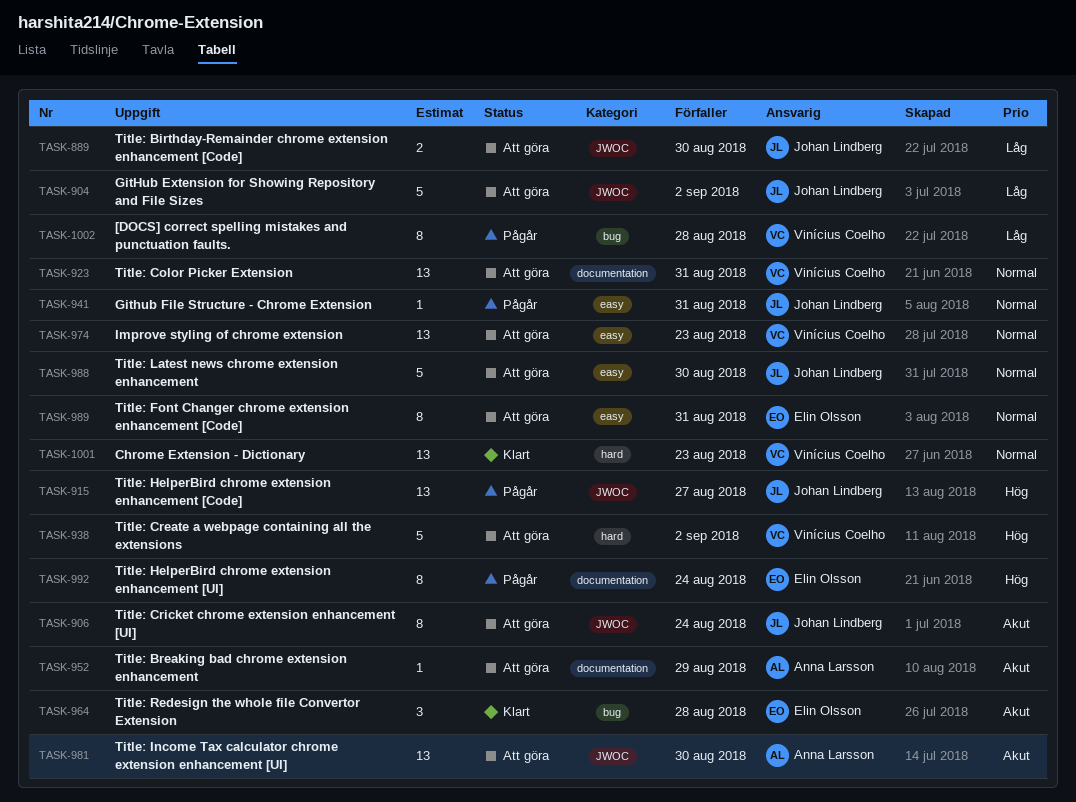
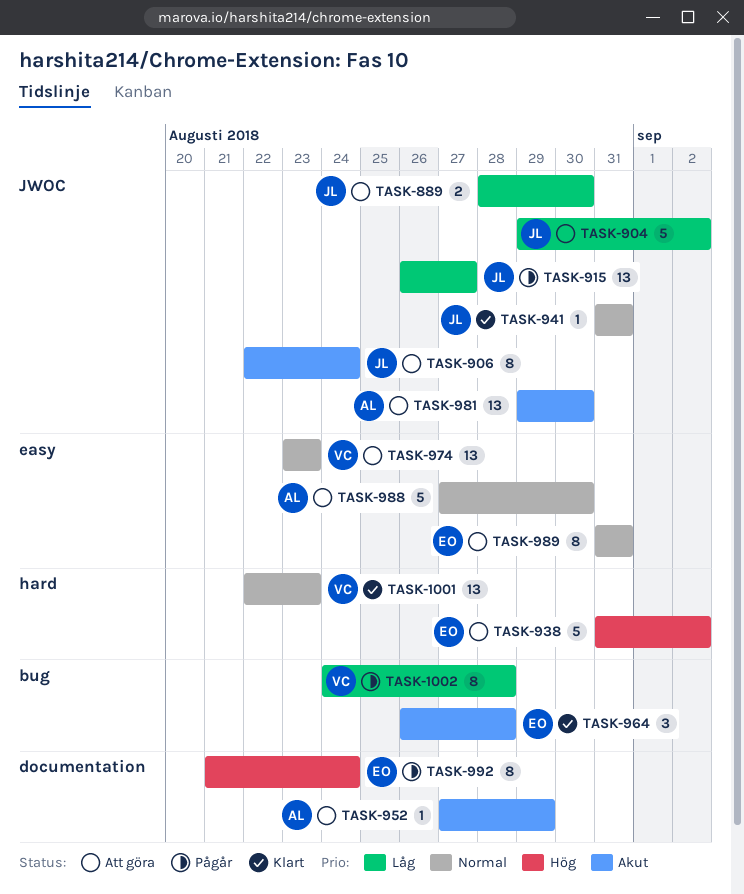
TASK-915, priority: Hög -> Låg
TASK-923: present -> none
TASK-938, owner: Vinícius Coelho -> Elin Olsson
TASK-941, status: Pågår -> Klart
TASK-941, label: easy -> JWOC
TASK-988, owner: Johan Lindberg -> Anna Larsson

